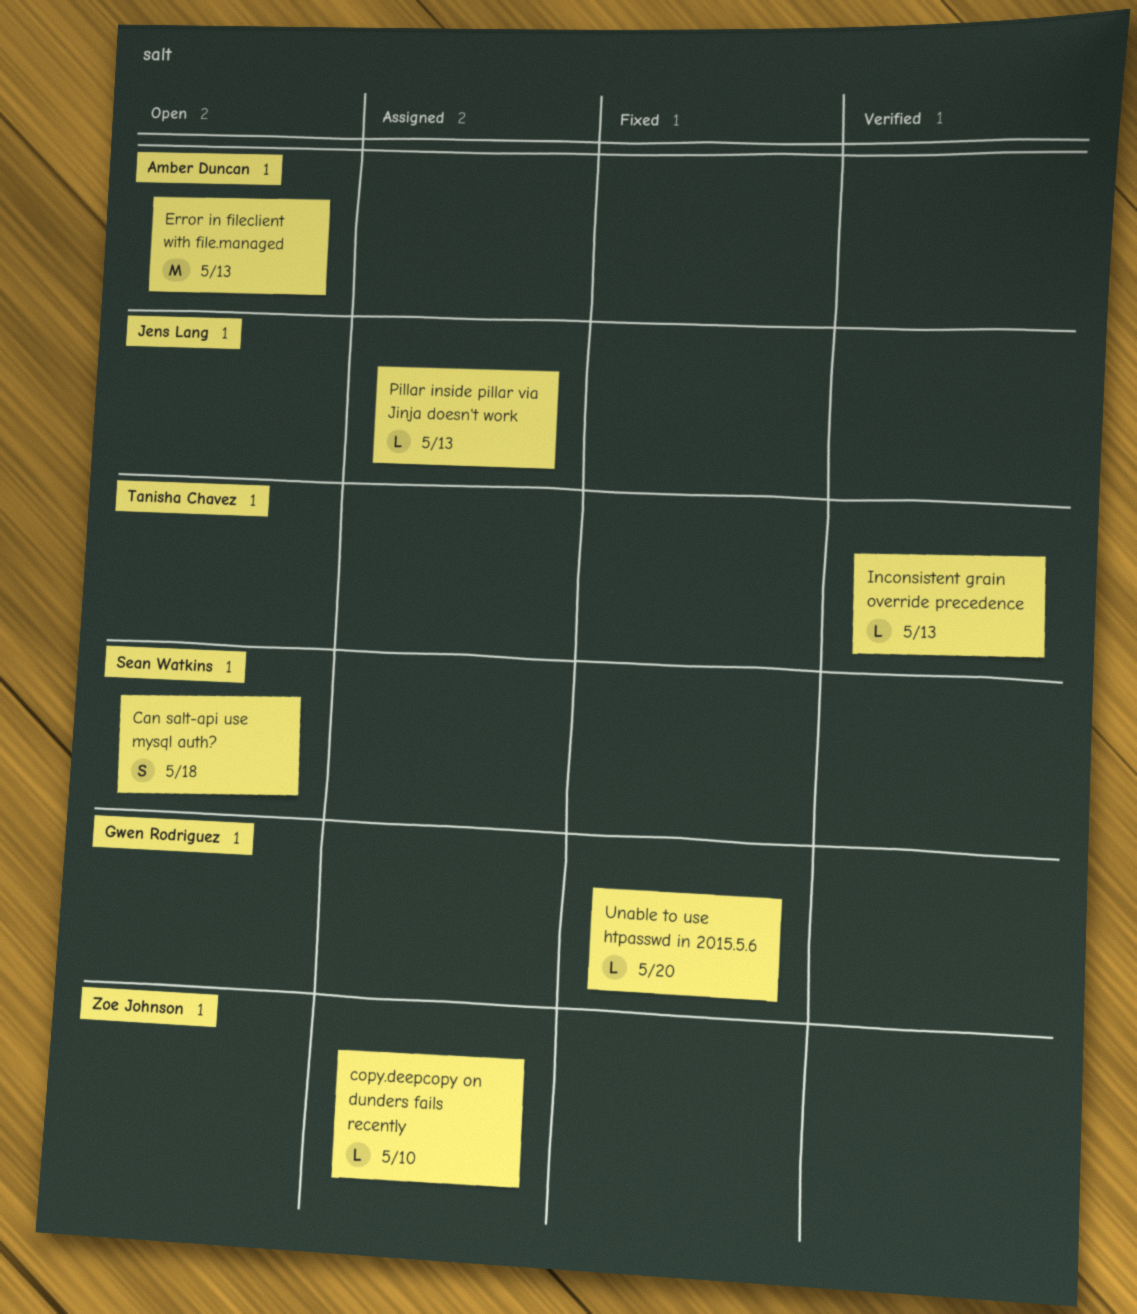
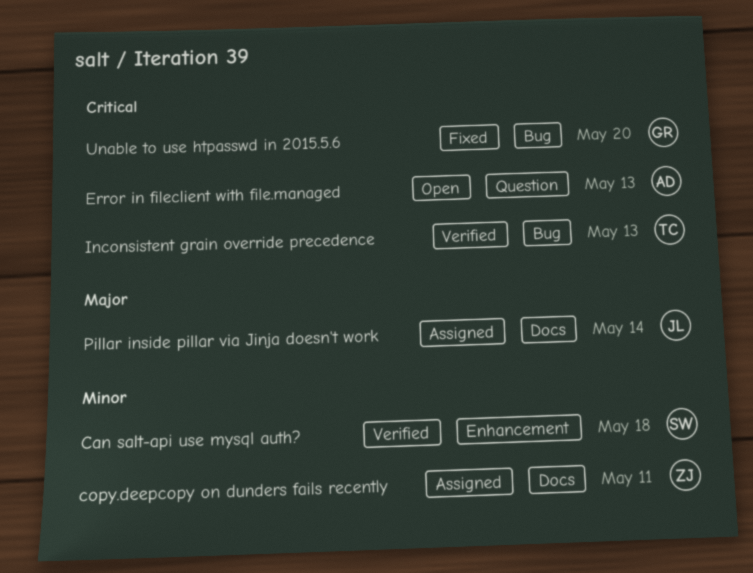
Can salt-api use mysql auth?, status: Open -> Verified
copy.deepcopy on dunders fails recently, due: May 10 -> May 11
Pillar inside pillar via Jinja doesn't work, due: May 13 -> May 14

